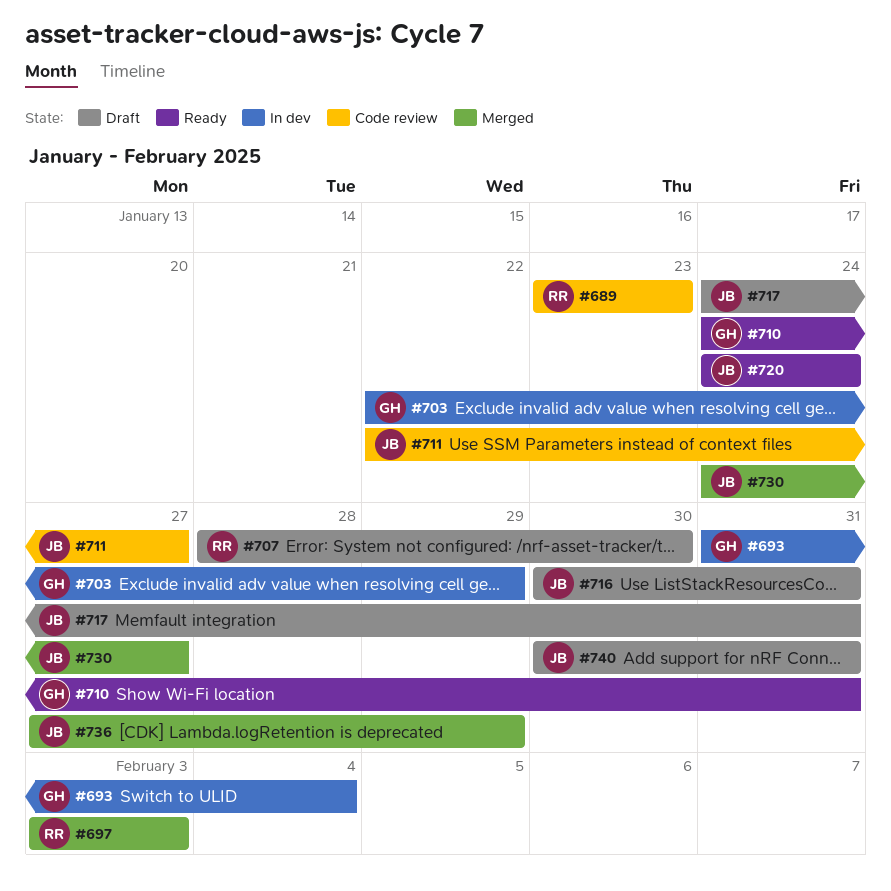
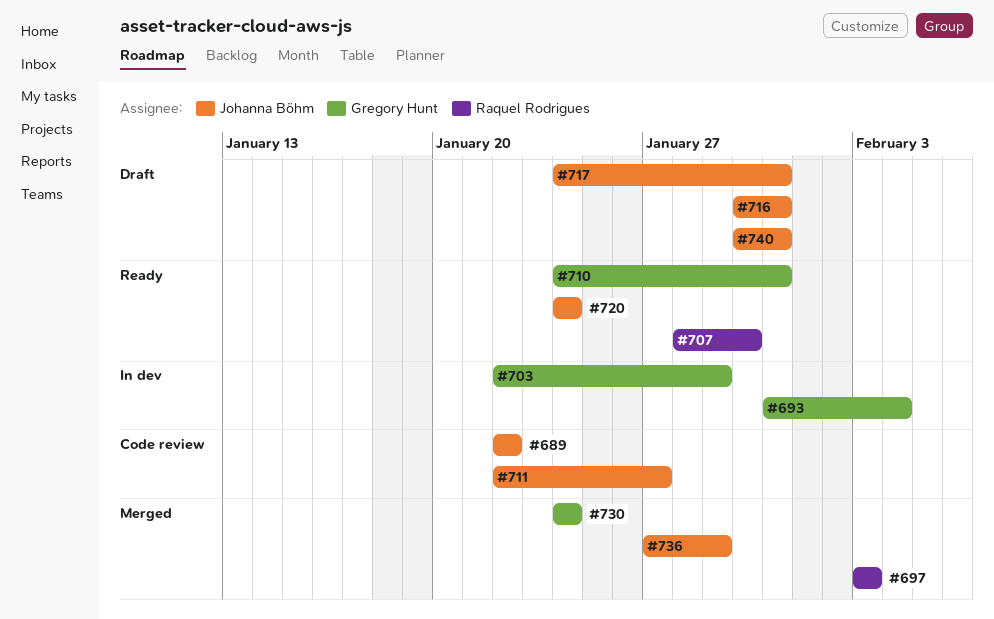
#689, owner: Raquel Rodrigues -> Johanna Böhm
#689, start: Jan 23 -> Jan 22
#689, due: Jan 23 -> Jan 22
#707, status: Draft -> Ready
#730, owner: Johanna Böhm -> Gregory Hunt
#730, due: Jan 27 -> Jan 24

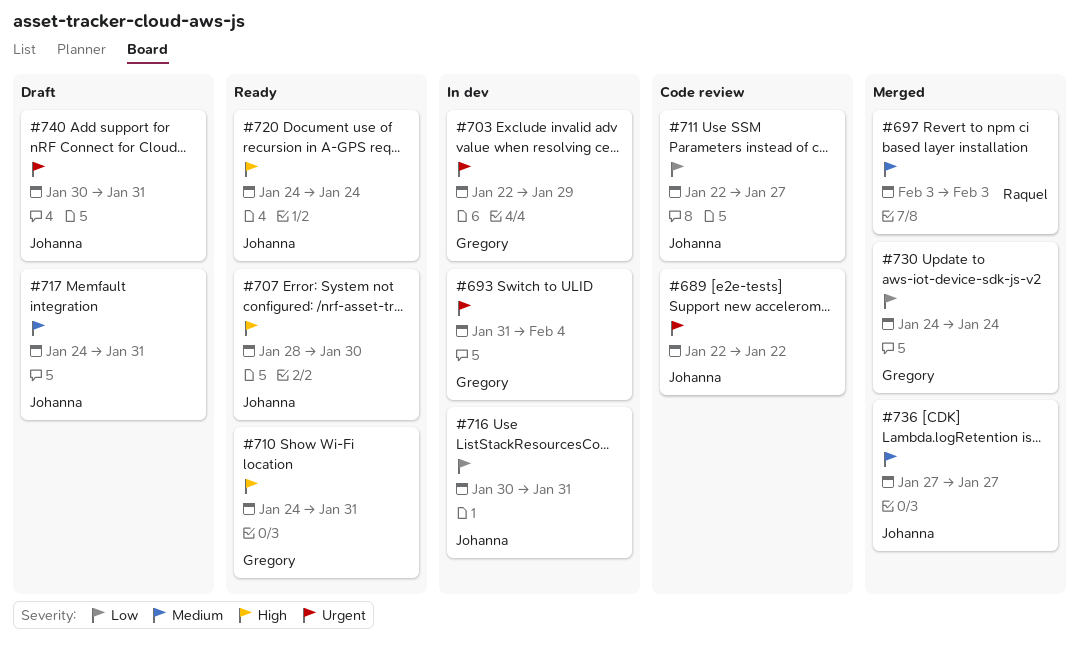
#707, owner: Raquel Rodrigues -> Johanna Böhm
#716, status: Draft -> In dev
#736, due: Jan 29 -> Jan 27

